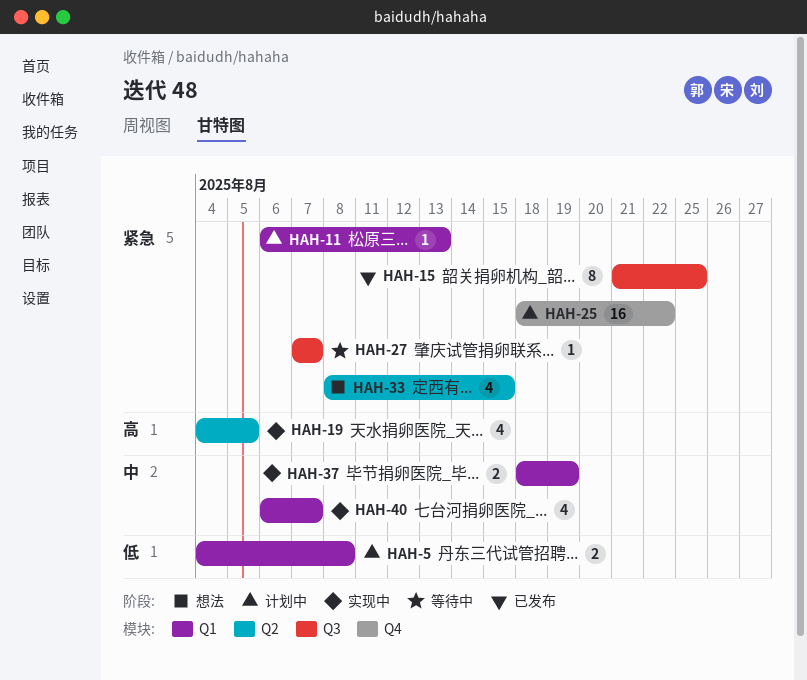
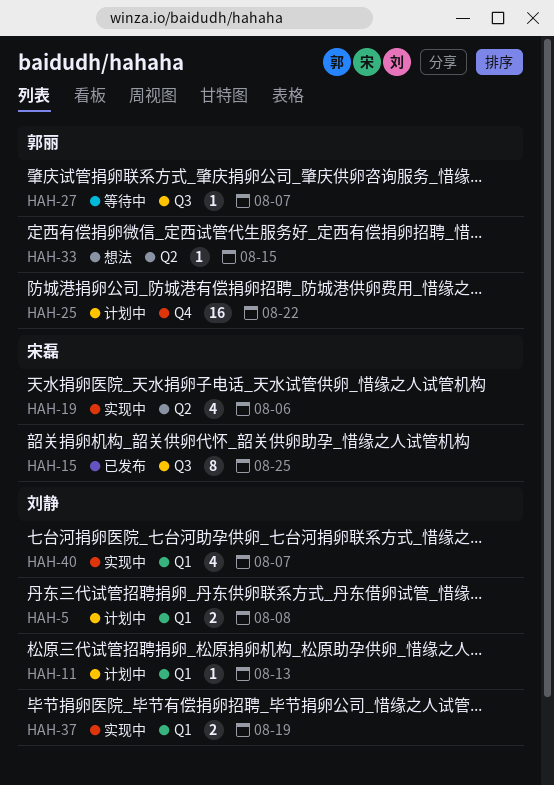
HAH-19, due: Aug 5 -> Aug 6
HAH-33, estimate: 4 -> 1

